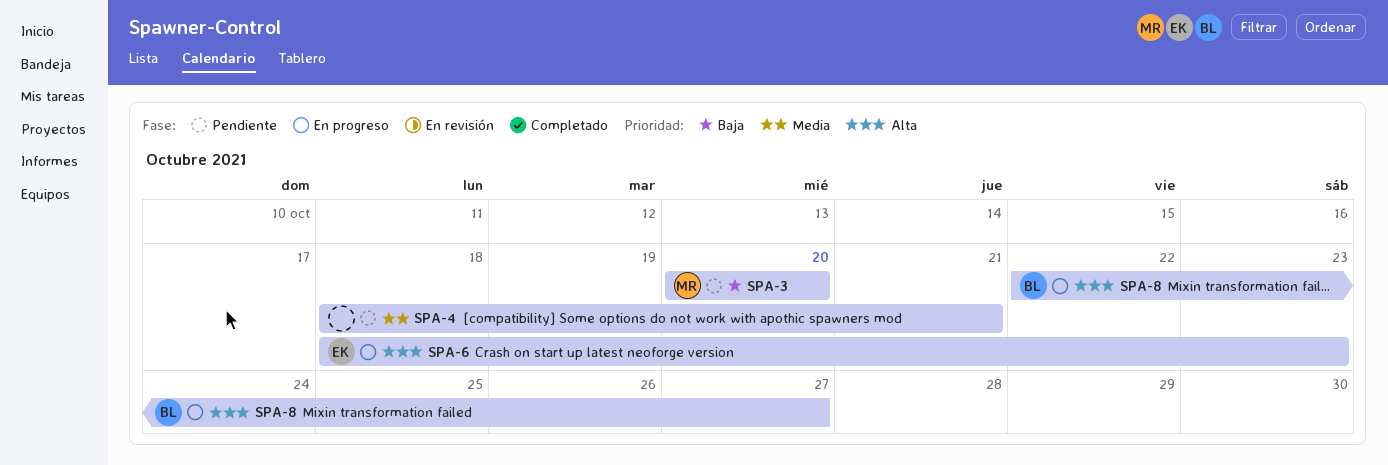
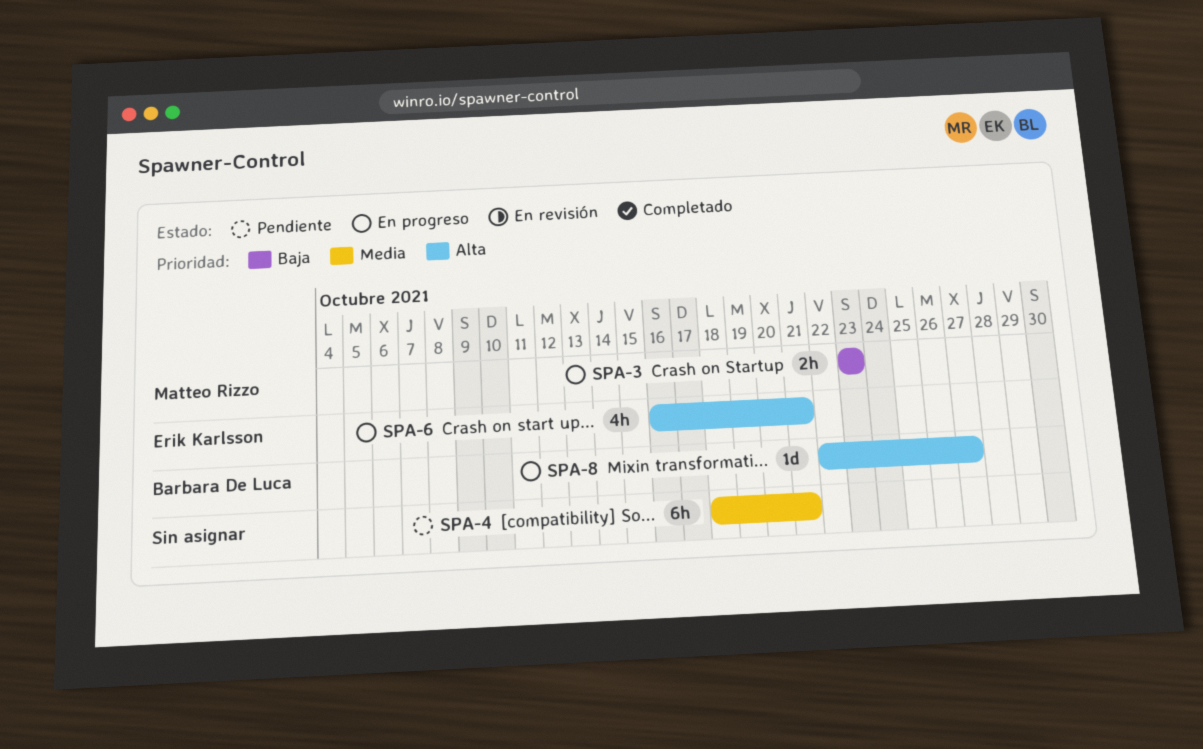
SPA-3, status: Pendiente -> En progreso
SPA-3, start: Oct 20 -> Oct 23
SPA-3, due: Oct 20 -> Oct 23
SPA-6, start: Oct 18 -> Oct 16
SPA-6, due: Oct 23 -> Oct 21

